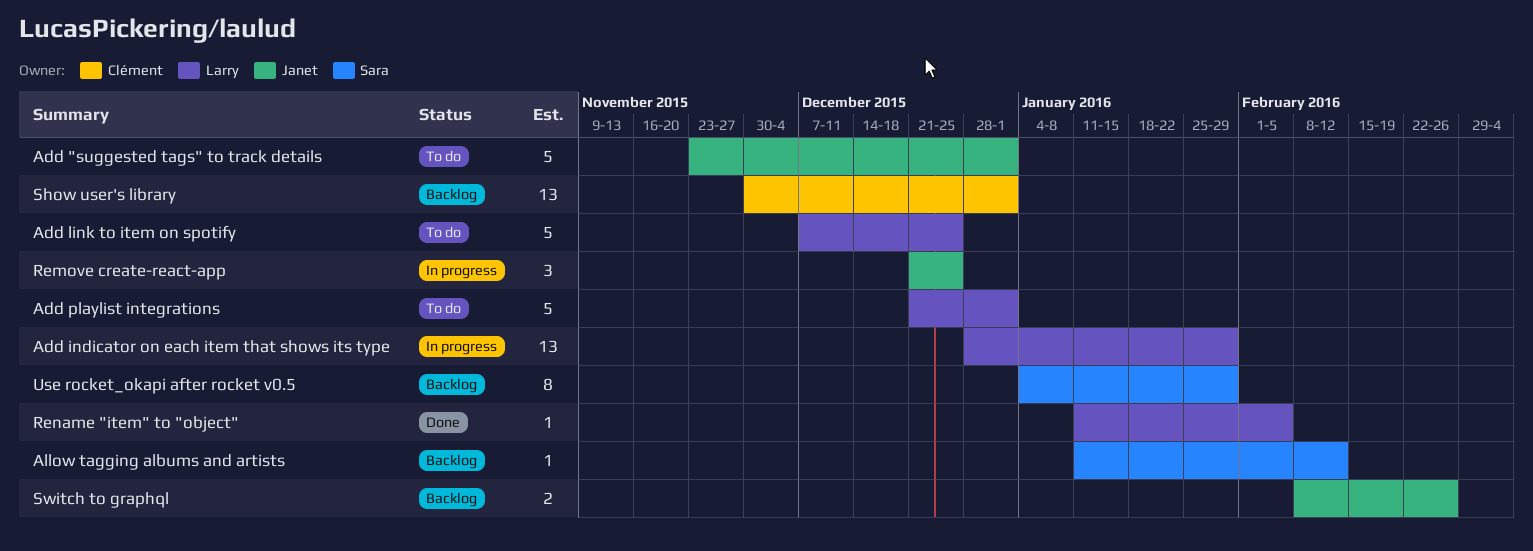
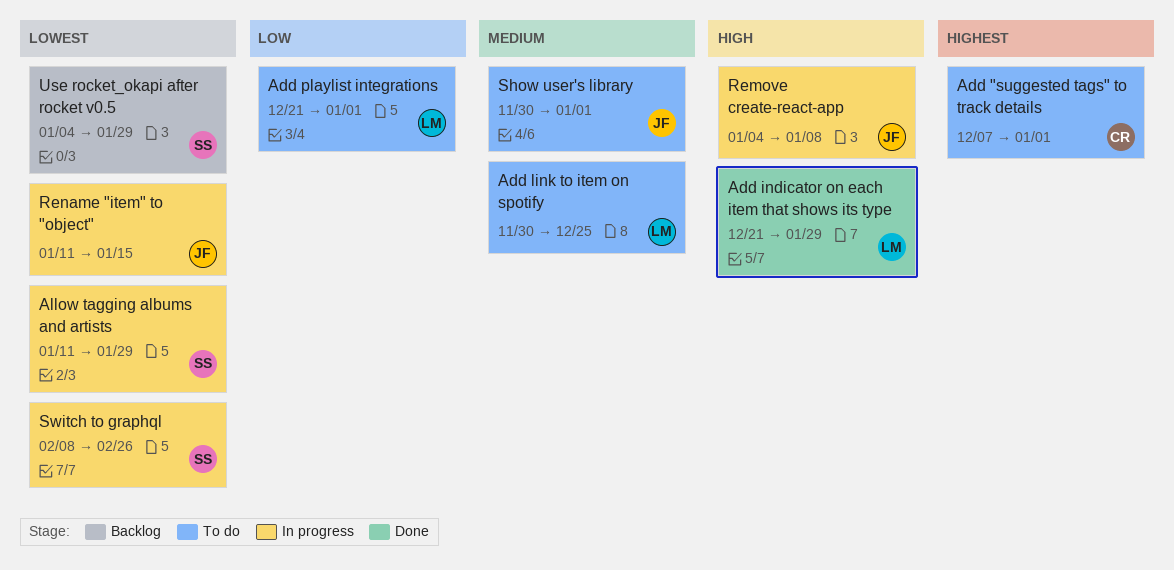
Add "suggested tags" to track details, owner: Janet -> Clément
Add "suggested tags" to track details, start: Nov 23 -> Dec 7
Add indicator on each item that shows its type, status: In progress -> Done
Add indicator on each item that shows its type, start: Dec 28 -> Dec 21
Add link to item on spotify, start: Dec 7 -> Nov 30
Allow tagging albums and artists, status: Backlog -> In progress
Allow tagging albums and artists, due: Feb 12 -> Jan 29
Remove create-react-app, start: Dec 21 -> Jan 4
Remove create-react-app, due: Dec 25 -> Jan 8
Rename "item" to "object", status: Done -> In progress
Rename "item" to "object", owner: Larry -> Janet
Rename "item" to "object", due: Feb 5 -> Jan 15
Show user's library, status: Backlog -> To do
Show user's library, owner: Clément -> Janet
Switch to graphql, status: Backlog -> In progress
Switch to graphql, owner: Janet -> Sara

